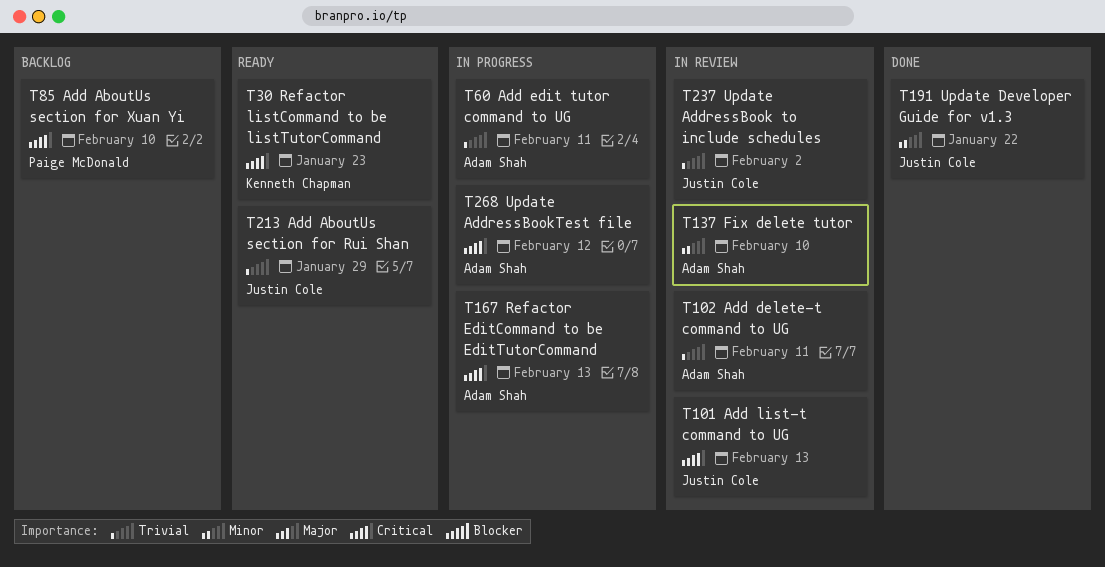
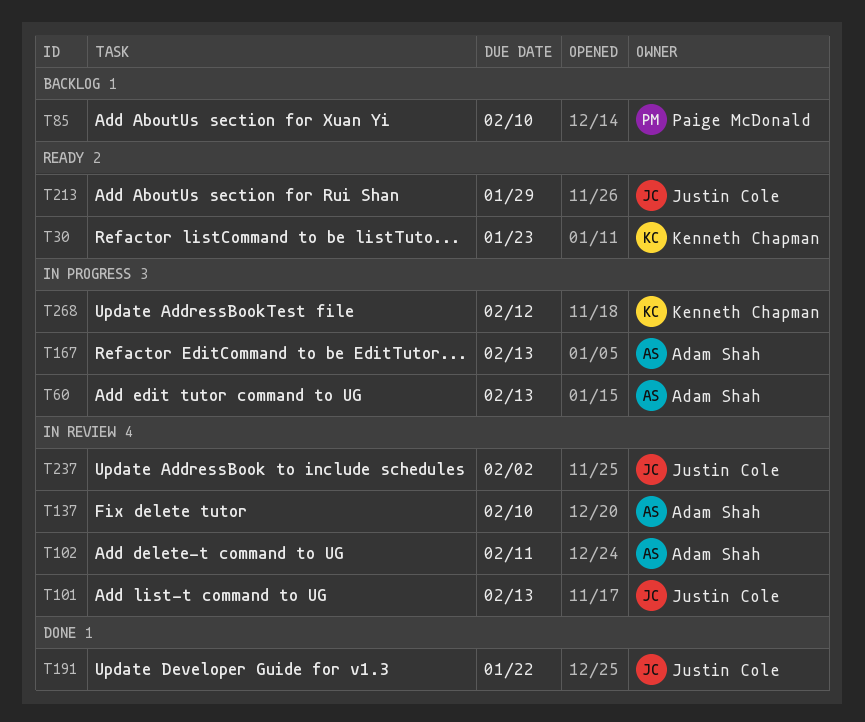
T60, due: Feb 11 -> Feb 13
T268, owner: Adam Shah -> Kenneth Chapman

